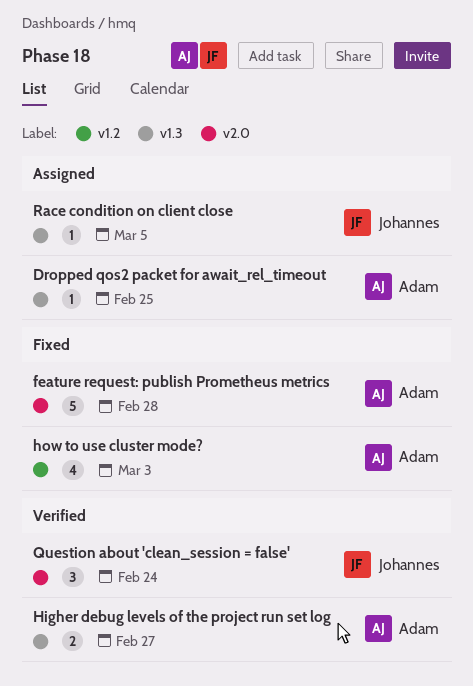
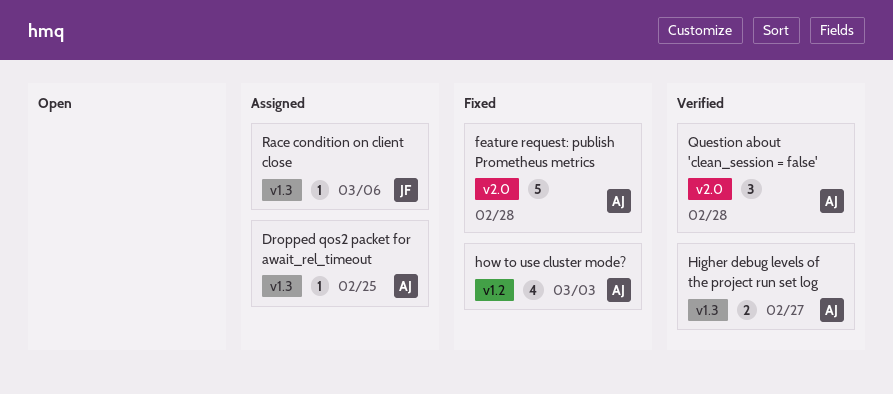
Question about 'clean_session = false', owner: Johannes -> Adam
Question about 'clean_session = false', due: Feb 24 -> Feb 28
Race condition on client close, due: Mar 5 -> Mar 6

